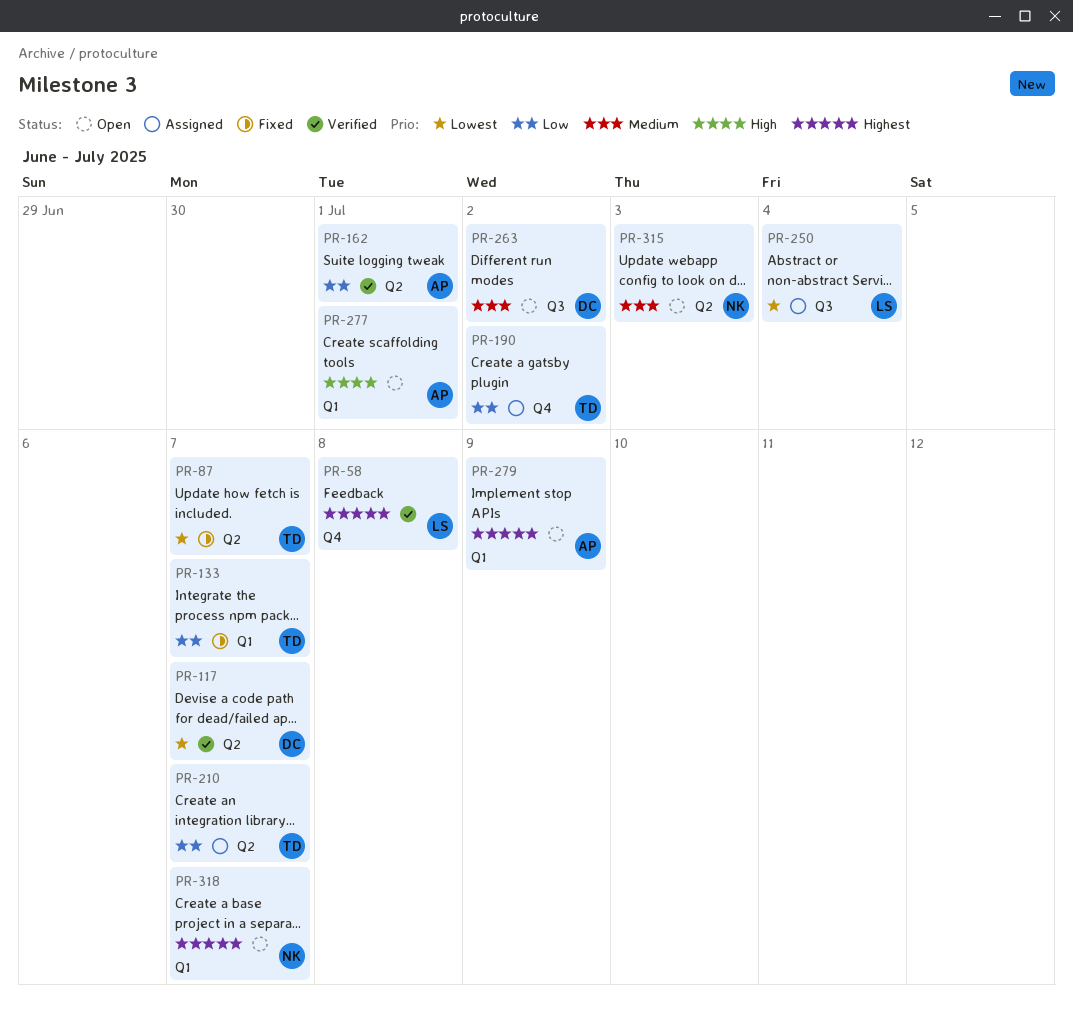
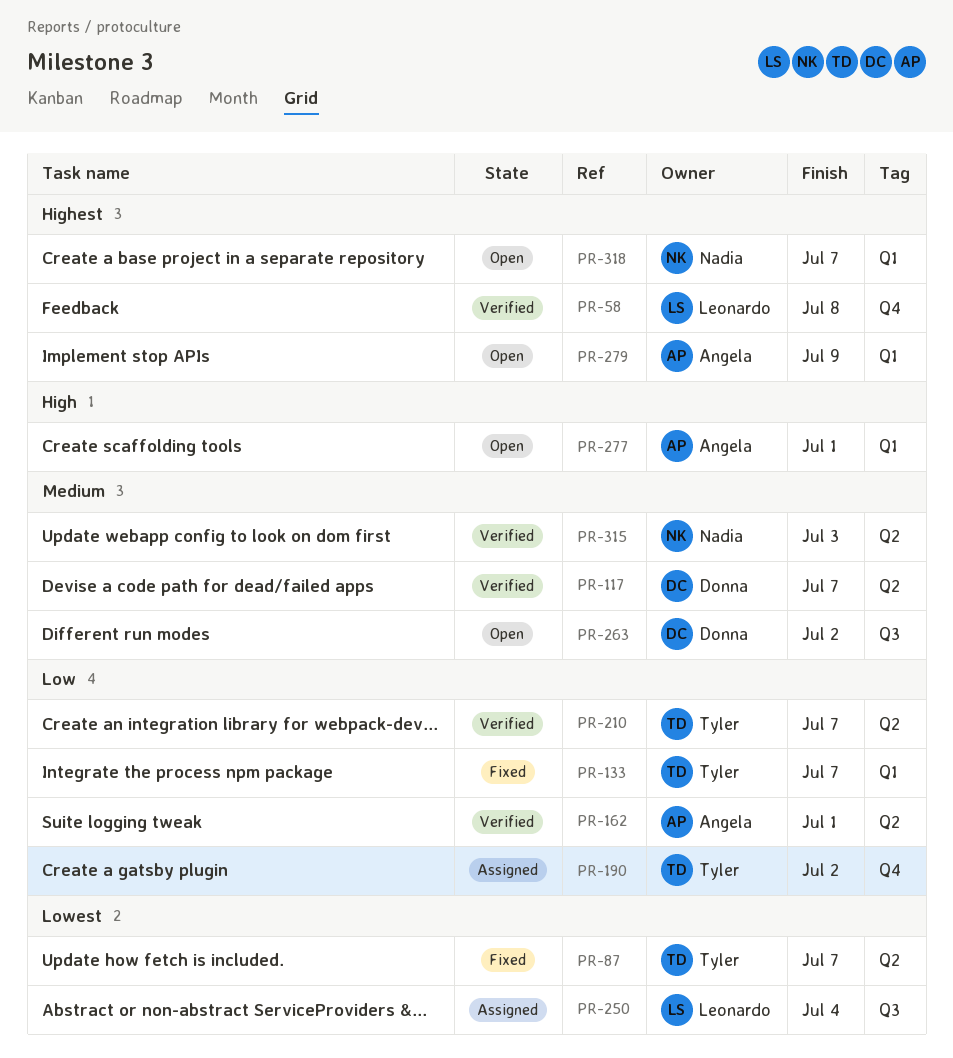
PR-117, priority: Lowest -> Medium
PR-210, status: Assigned -> Verified
PR-315, status: Open -> Verified

